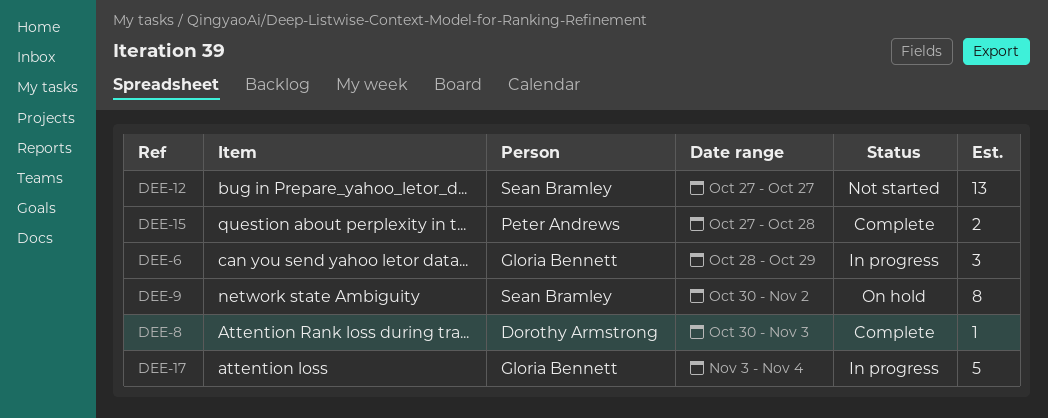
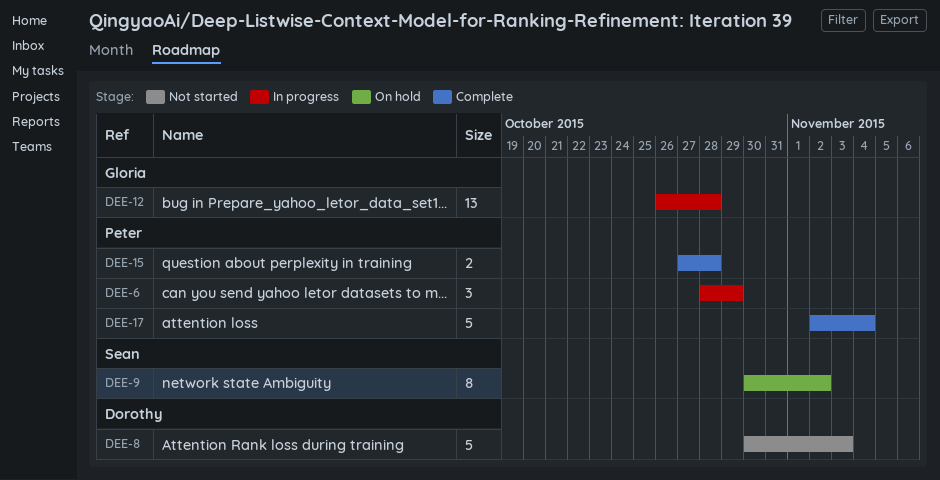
DEE-6, owner: Gloria Bennett -> Peter Andrews
DEE-8, status: Complete -> Not started
DEE-8, estimate: 1 -> 5
DEE-12, status: Not started -> In progress
DEE-12, owner: Sean Bramley -> Gloria Bennett
DEE-12, start: Oct 27 -> Oct 26
DEE-12, due: Oct 27 -> Oct 28
DEE-17, status: In progress -> Complete
DEE-17, owner: Gloria Bennett -> Peter Andrews
DEE-17, start: Nov 3 -> Nov 2

